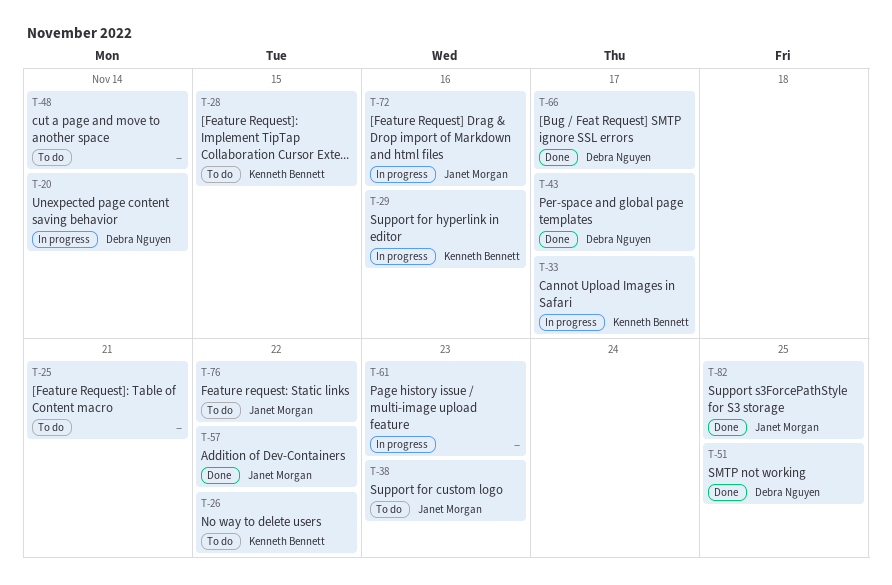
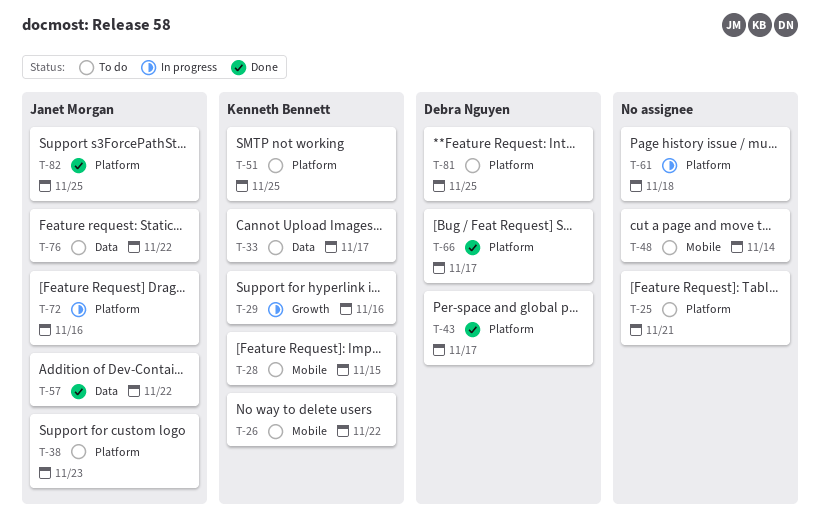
T-20: present -> none
T-33, status: In progress -> To do
T-51, status: Done -> To do
T-51, owner: Debra Nguyen -> Kenneth Bennett
T-61, due: Nov 23 -> Nov 18
T-81: none -> present

